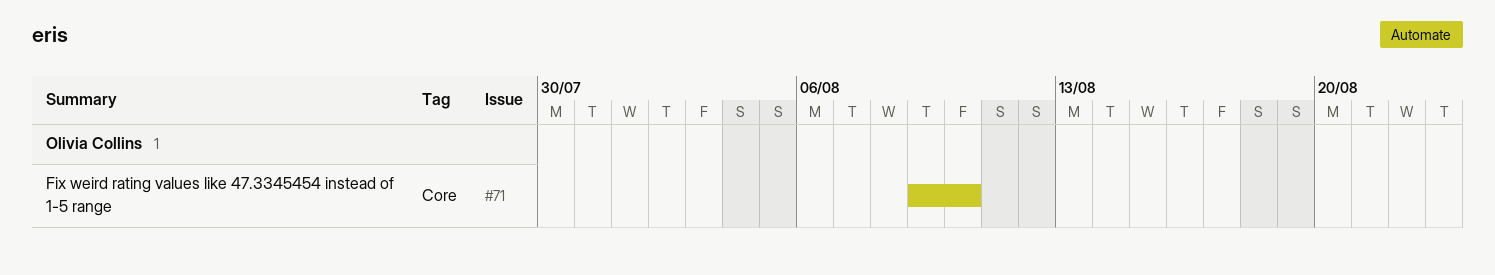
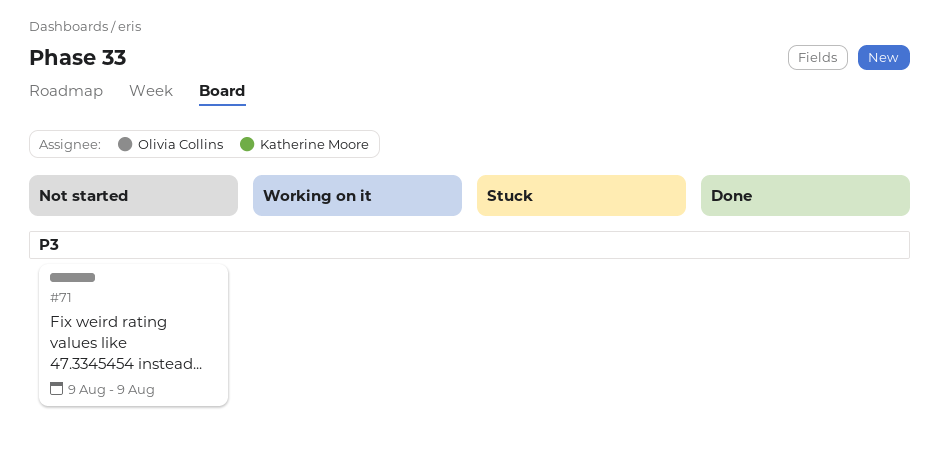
#71, due: Aug 10 -> Aug 9

